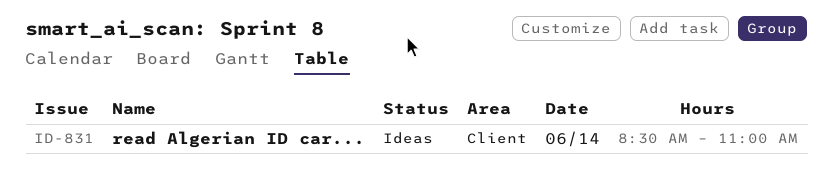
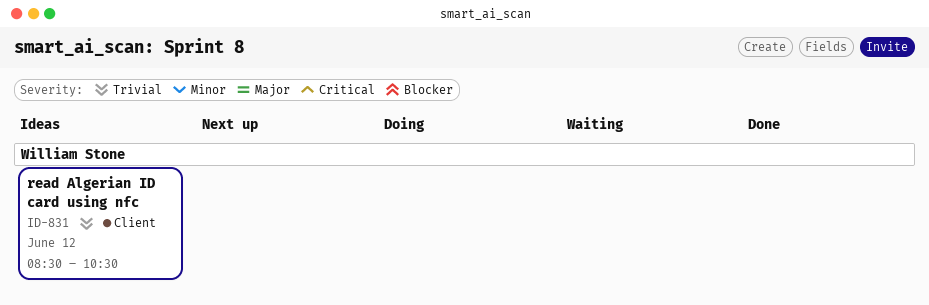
ID-831, day: Jun 14 -> Jun 12
ID-831, ends: 11:00 -> 10:30

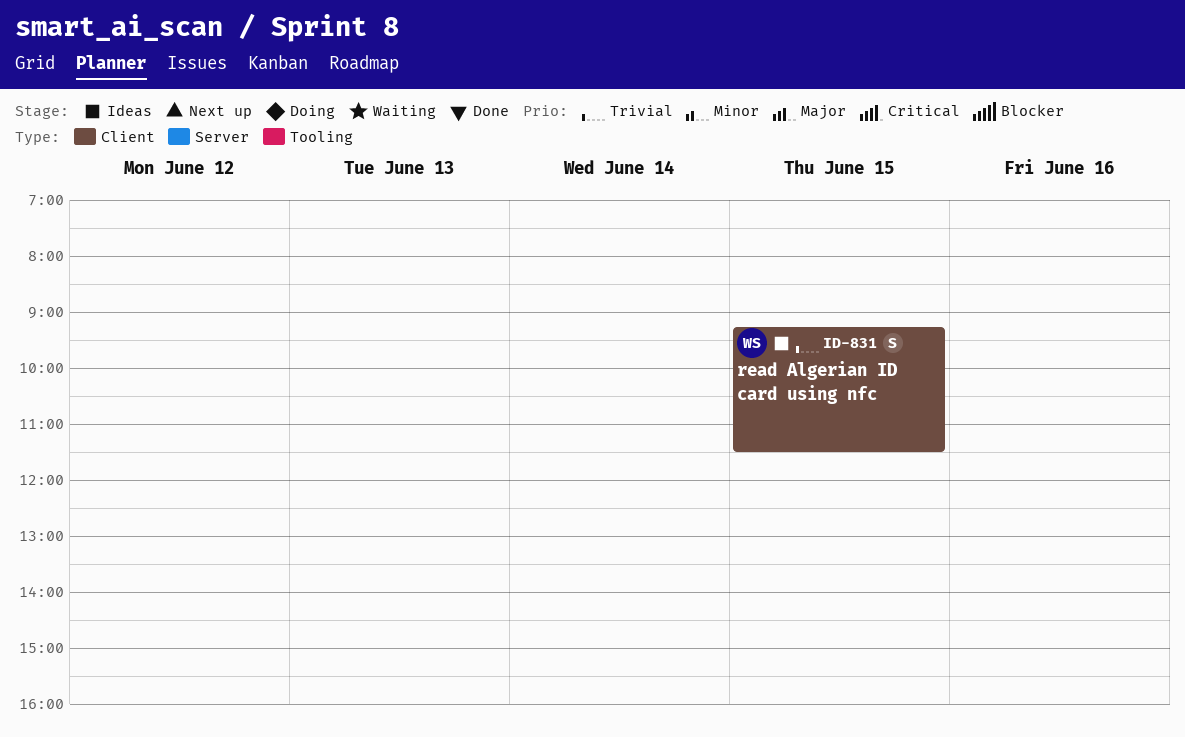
ID-831, day: Jun 12 -> Jun 15
ID-831, begins: 08:30 -> 09:15
ID-831, ends: 10:30 -> 11:30

